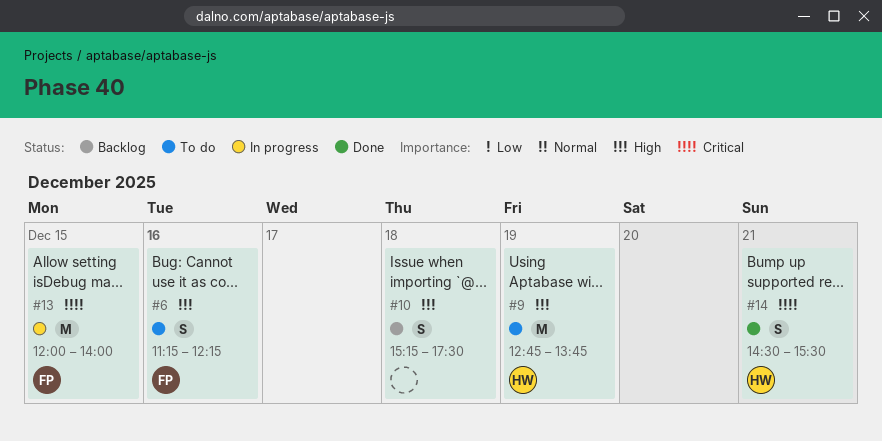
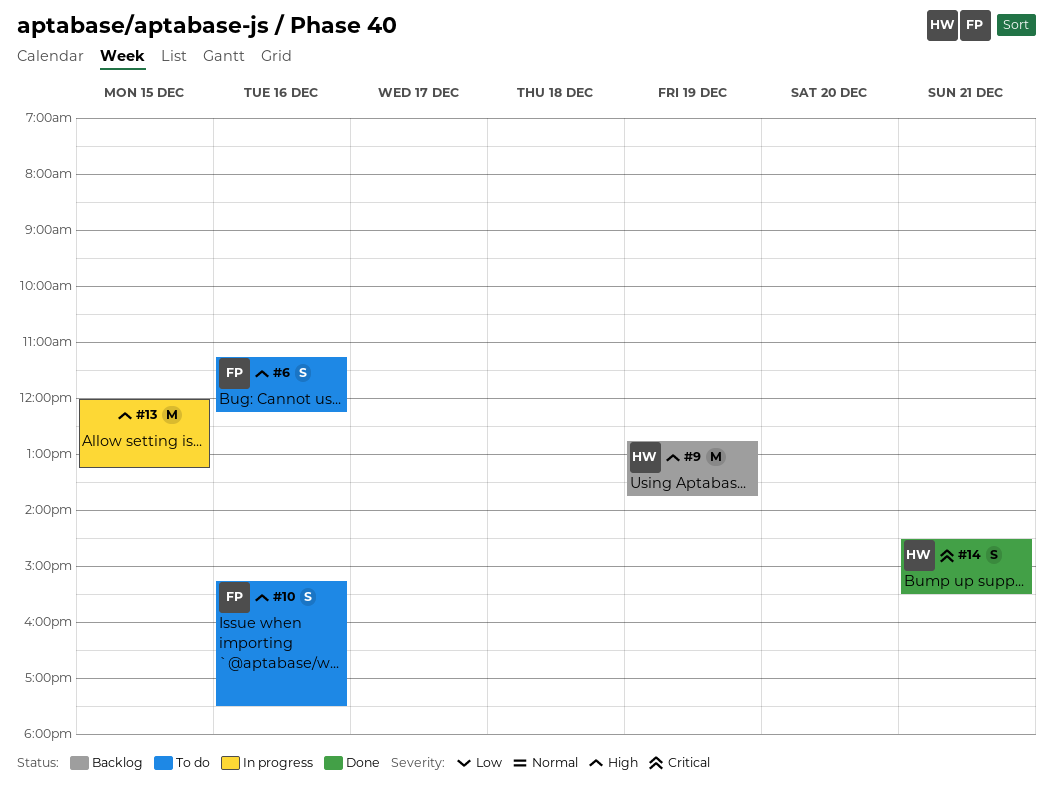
#9, status: To do -> Backlog
#10, status: Backlog -> To do
#10, owner: none -> FP
#10, day: Dec 18 -> Dec 16
#13, owner: FP -> none
#13, priority: Critical -> High
#13, ends: 14:00 -> 13:15

